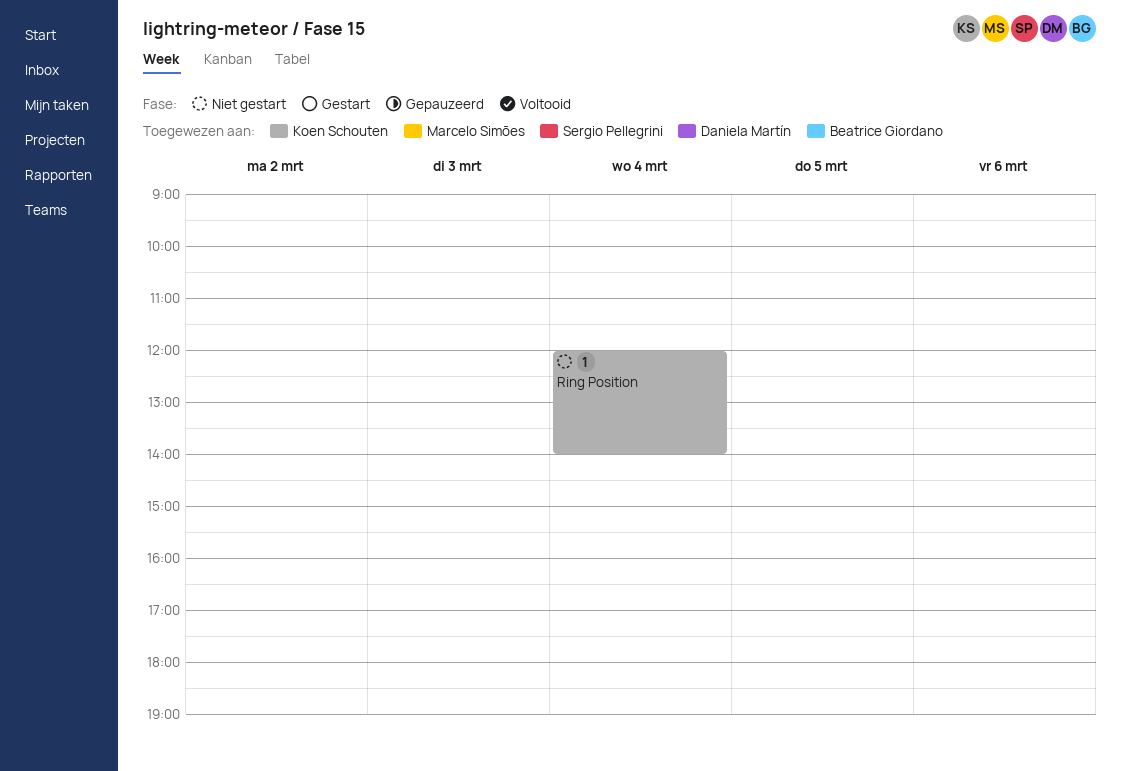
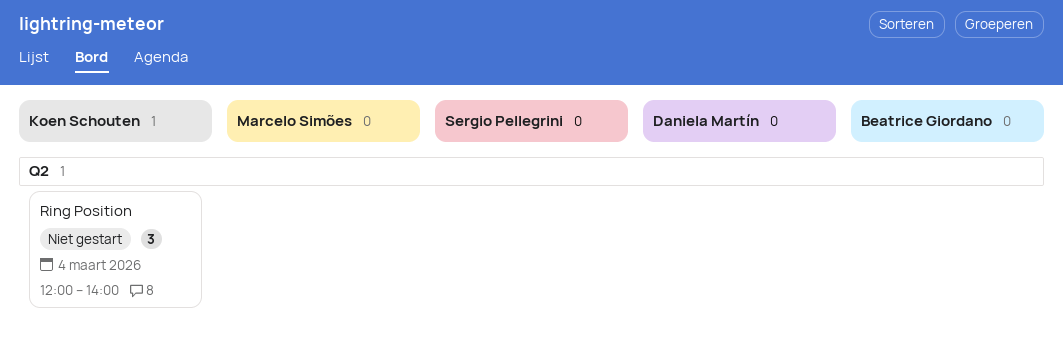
Ring Position, estimate: 1 -> 3

